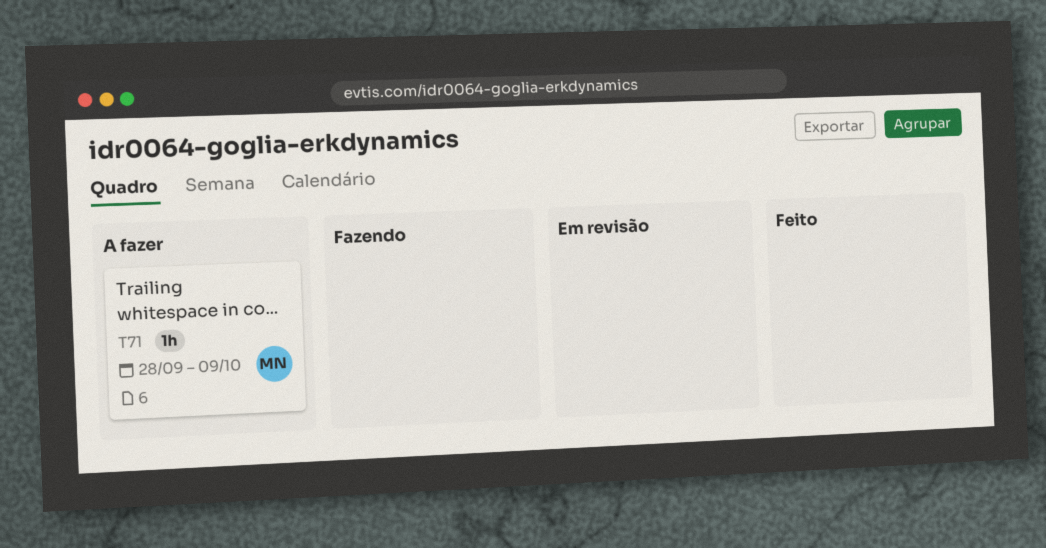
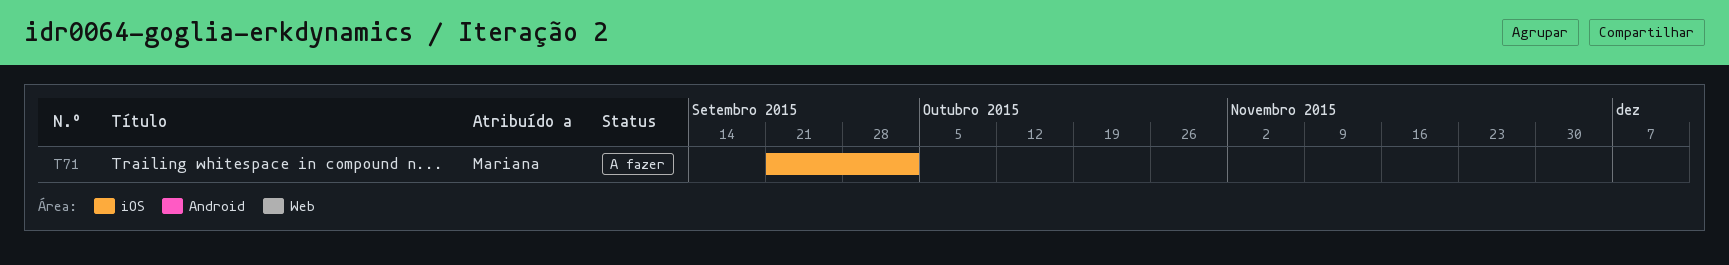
T71, start: Sep 28 -> Sep 21
T71, due: Oct 9 -> Oct 2

